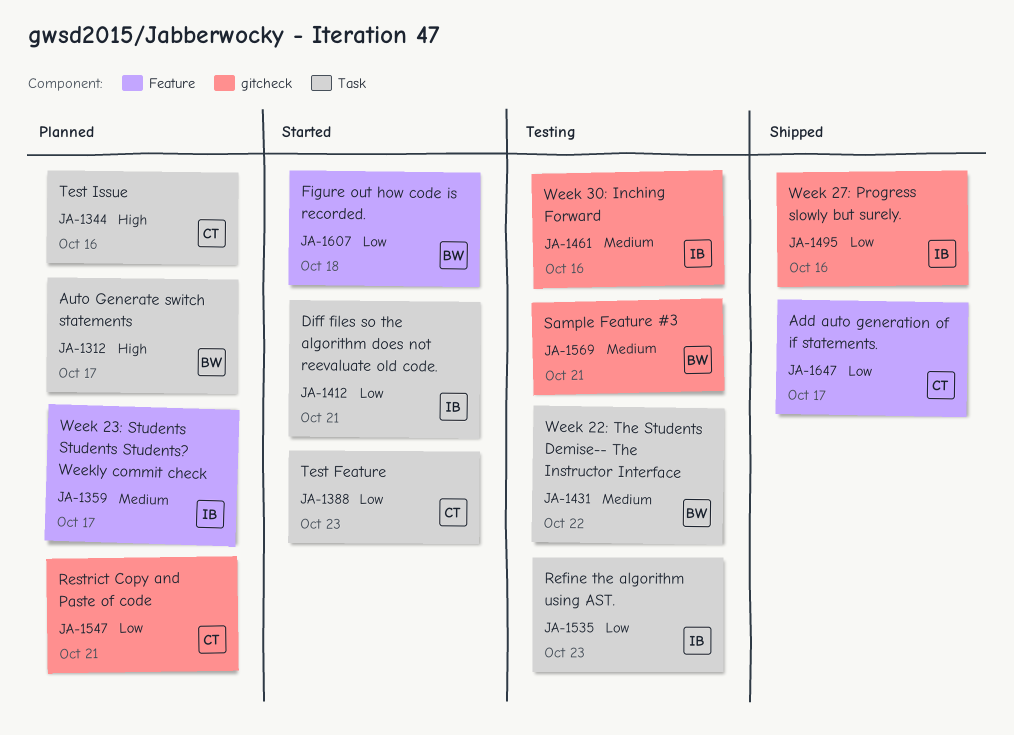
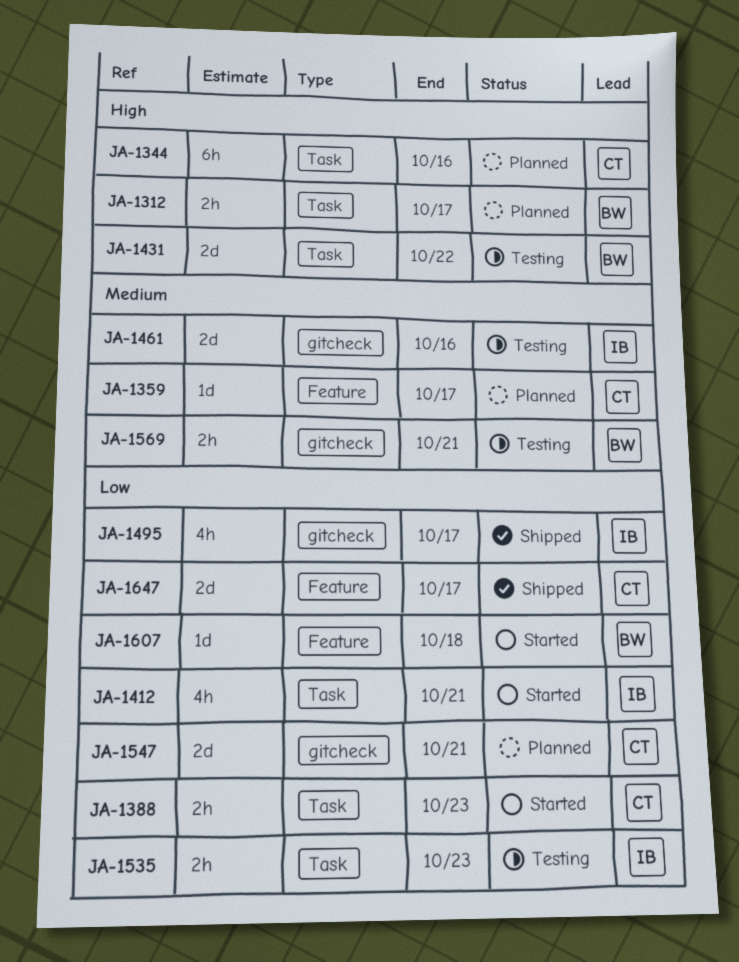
JA-1359, owner: IB -> CT
JA-1431, priority: Medium -> High
JA-1495, due: Oct 16 -> Oct 17

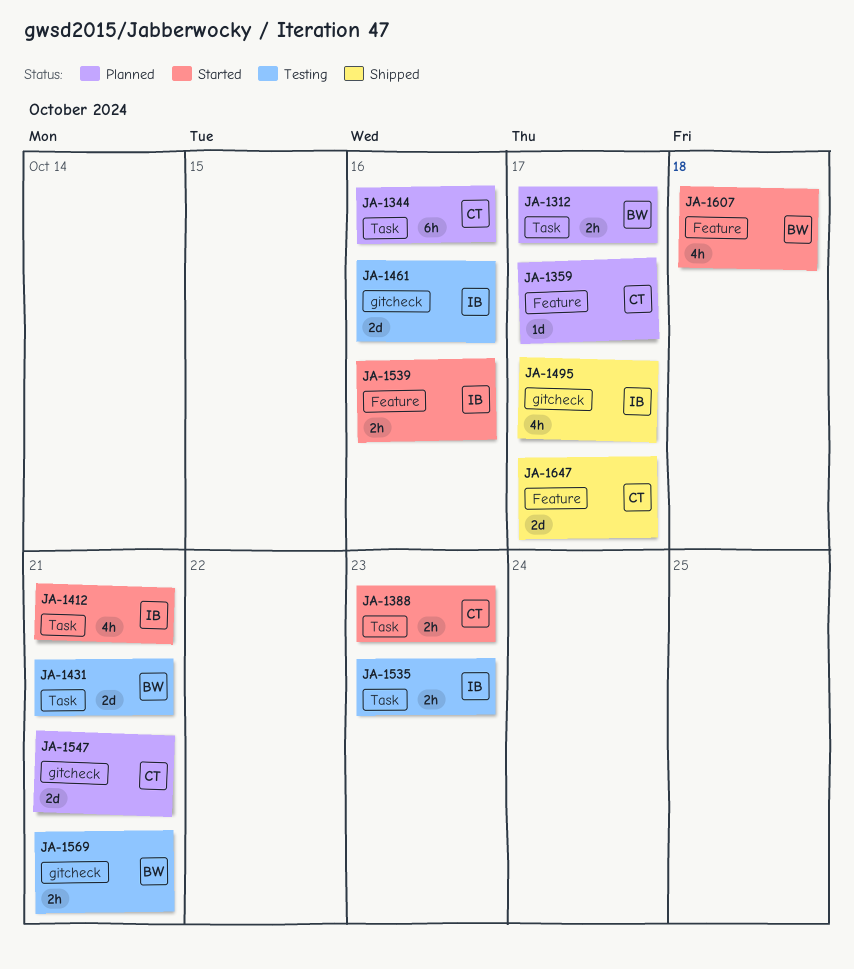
JA-1431, due: Oct 22 -> Oct 21
JA-1539: none -> present
JA-1607, estimate: 1d -> 4h

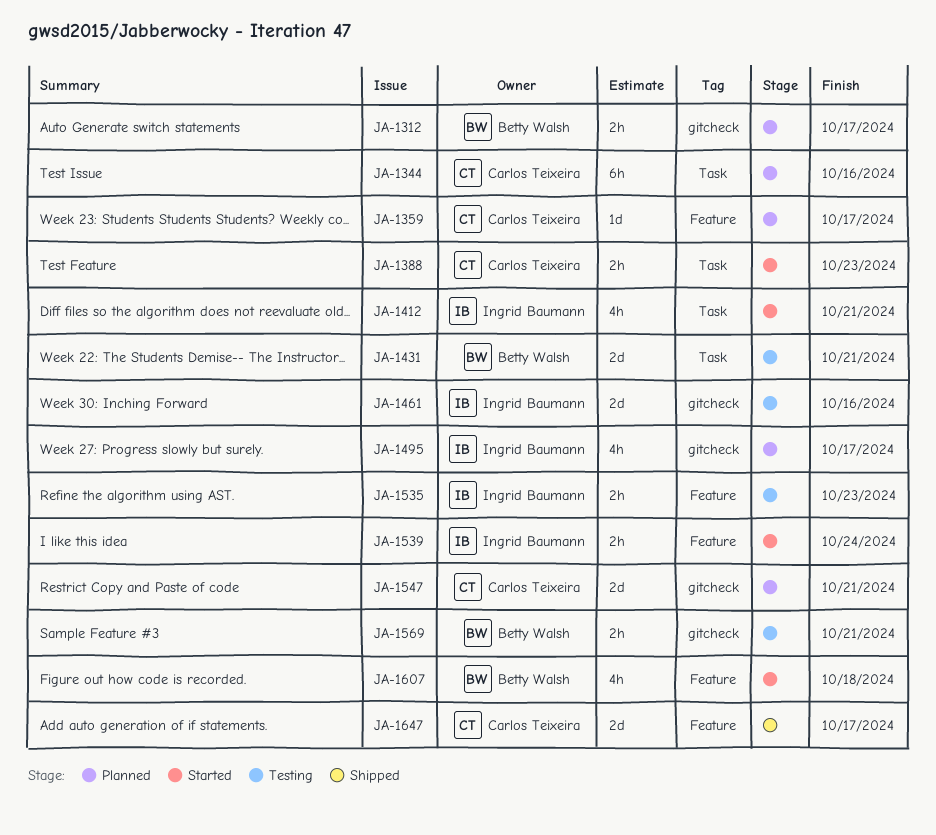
JA-1312, label: Task -> gitcheck
JA-1495, status: Shipped -> Planned
JA-1535, label: Task -> Feature
JA-1539, due: Oct 16 -> Oct 24

